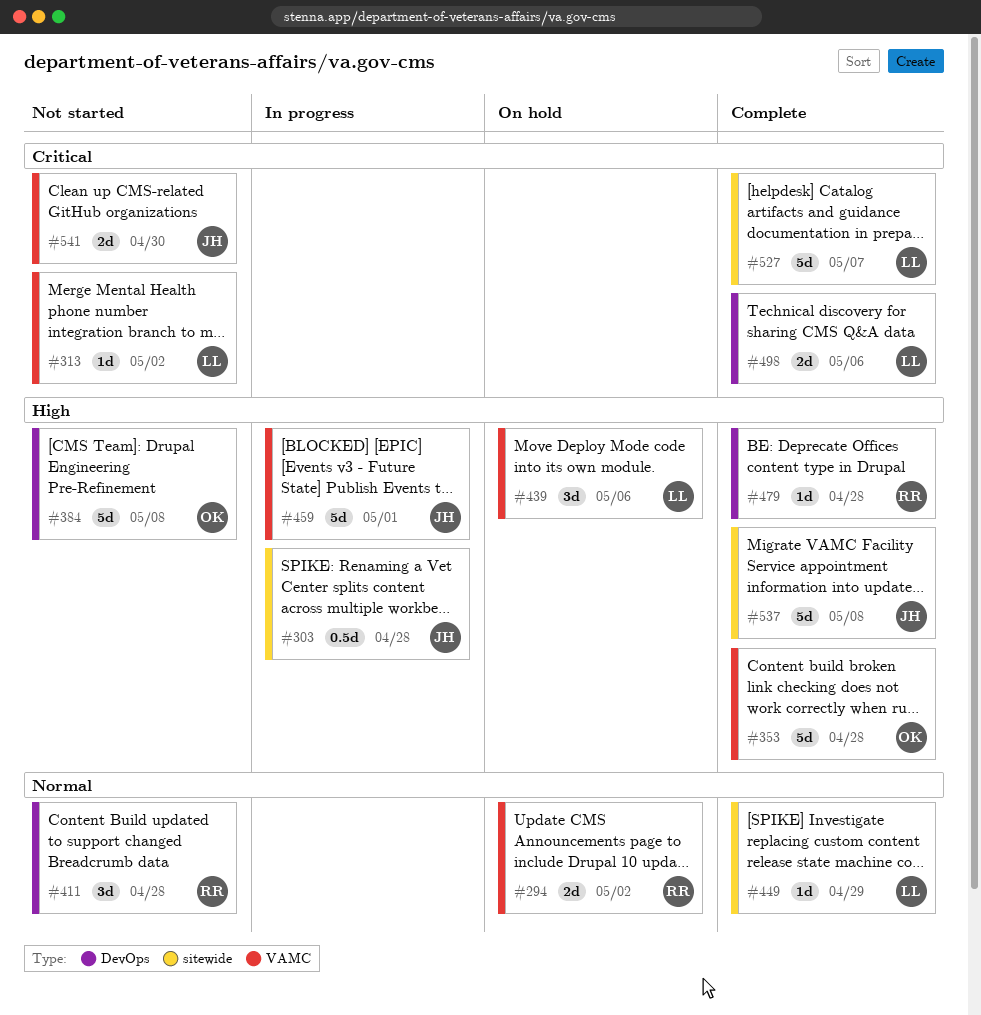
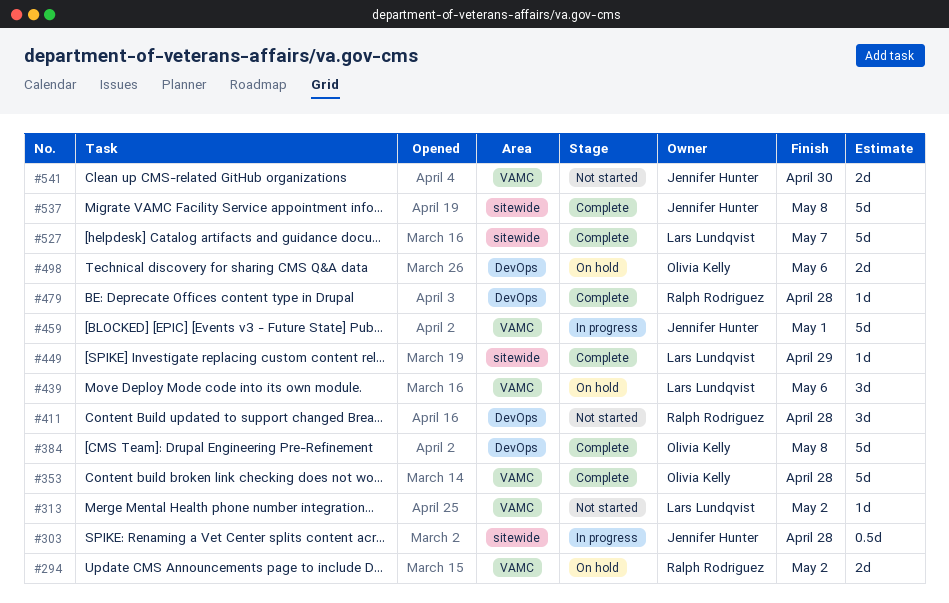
#384, status: Not started -> Complete
#498, status: Complete -> On hold
#498, owner: Lars Lundqvist -> Olivia Kelly

